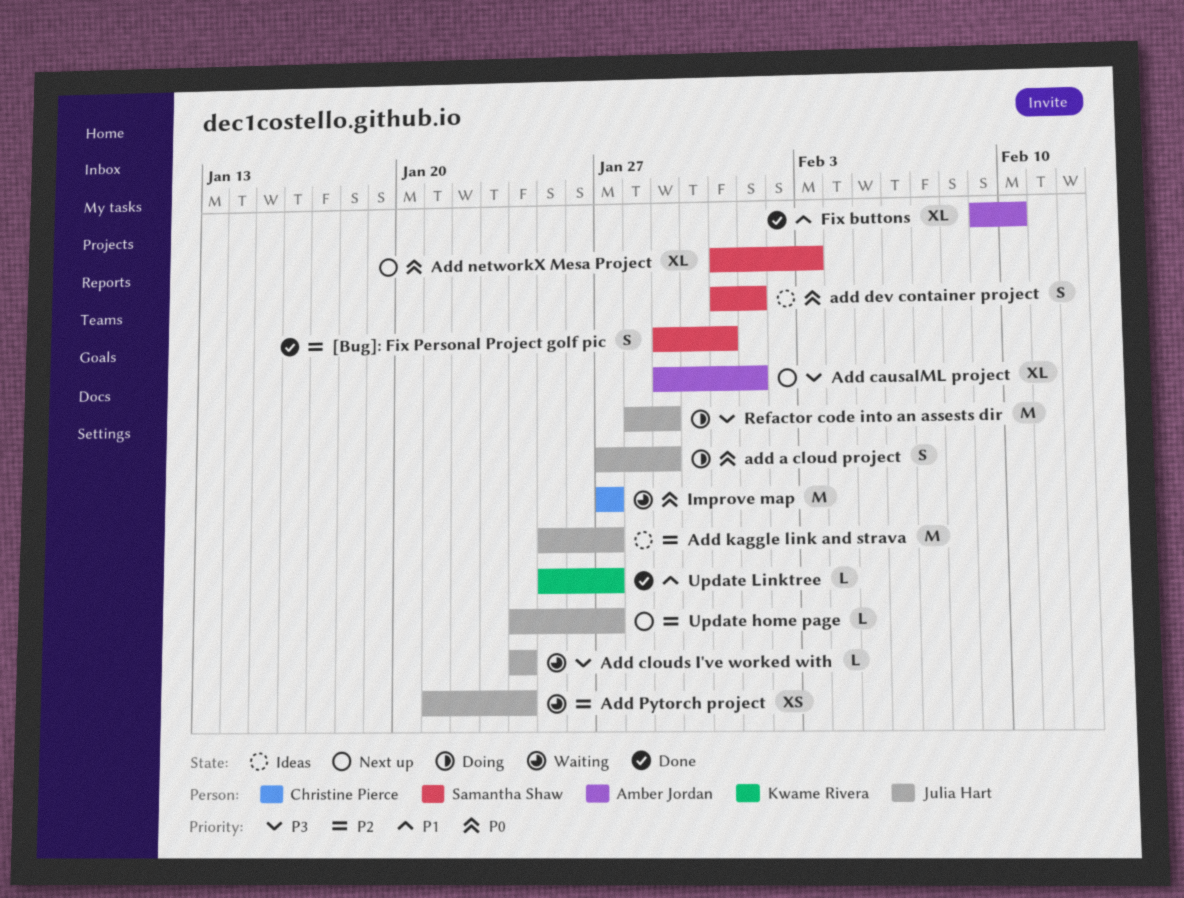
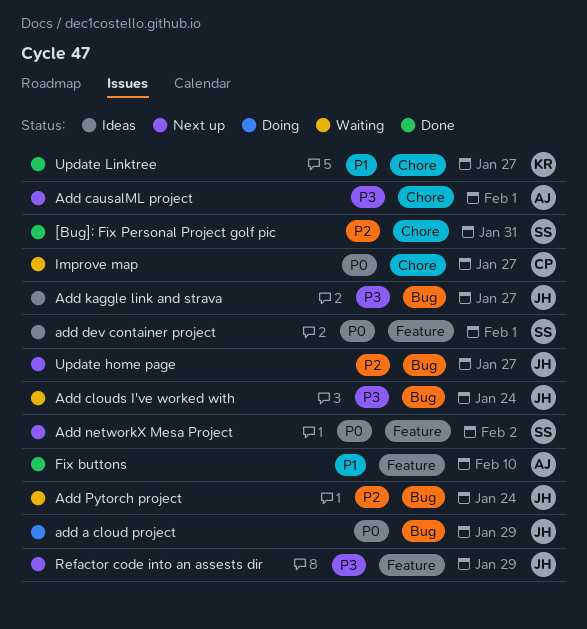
Add kaggle link and strava, priority: P2 -> P3
Add networkX Mesa Project, due: Feb 3 -> Feb 2
Refactor code into an assests dir, status: Doing -> Next up

